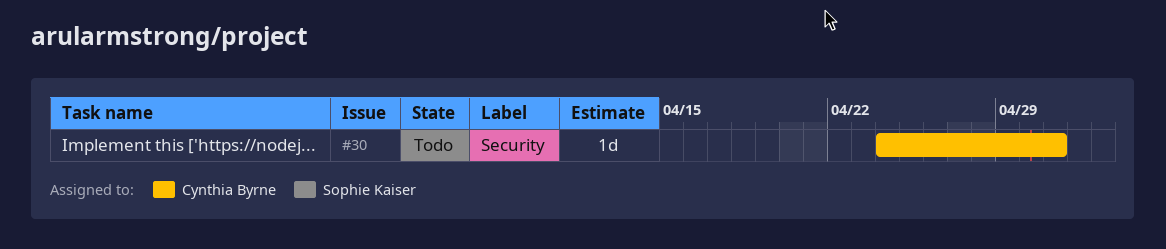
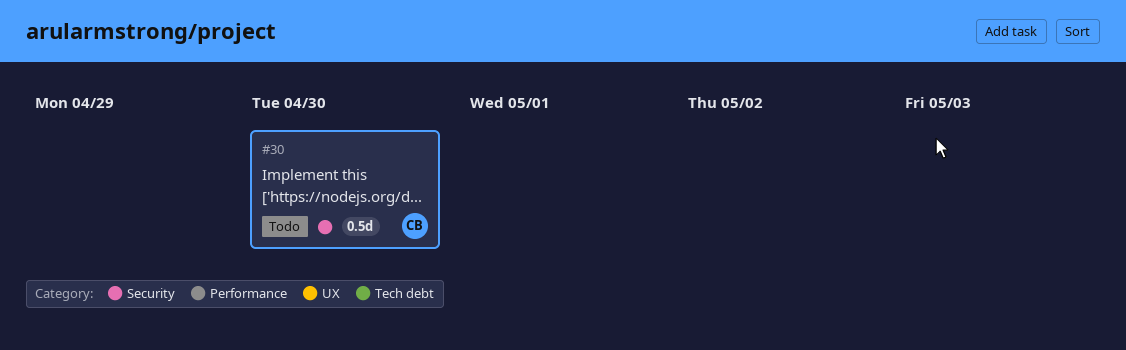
#30, estimate: 1d -> 0.5d
#30, due: May 1 -> Apr 30

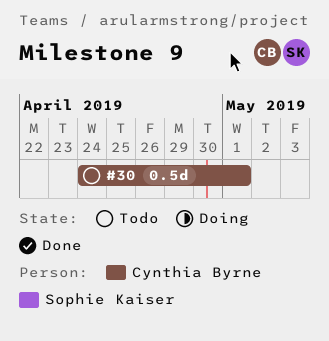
#30, due: Apr 30 -> May 1

